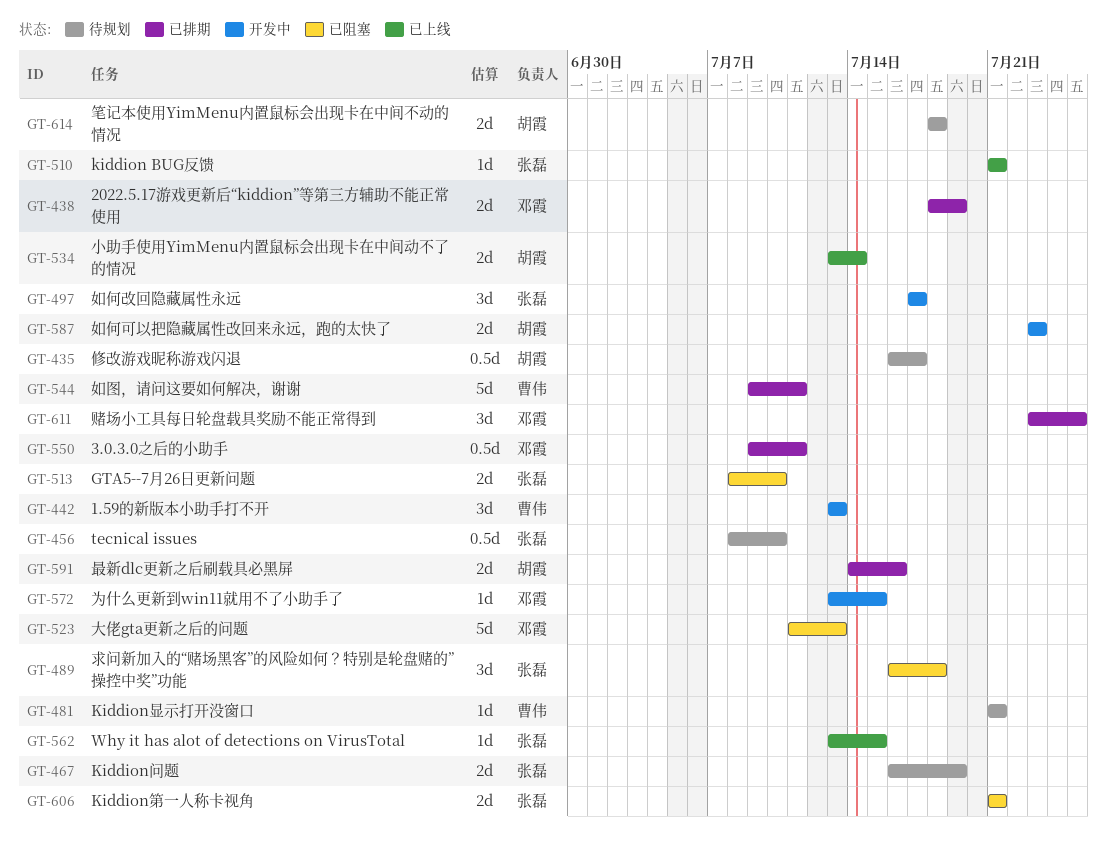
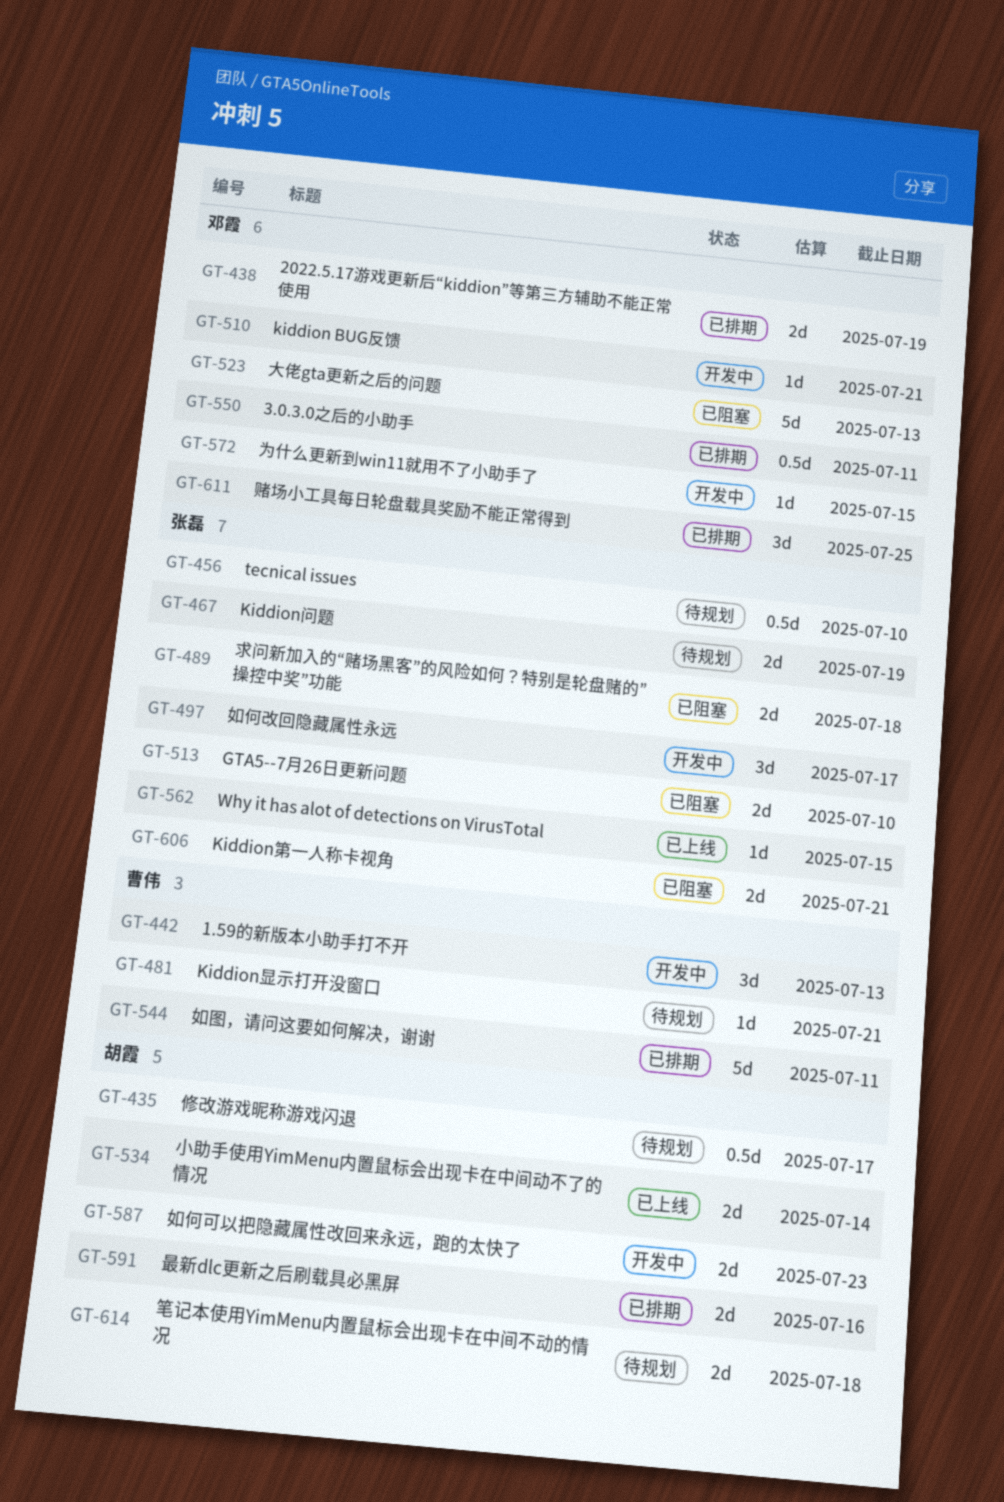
GT-489, estimate: 3d -> 2d
GT-510, status: 已上线 -> 开发中
GT-510, owner: 张磊 -> 邓霞

